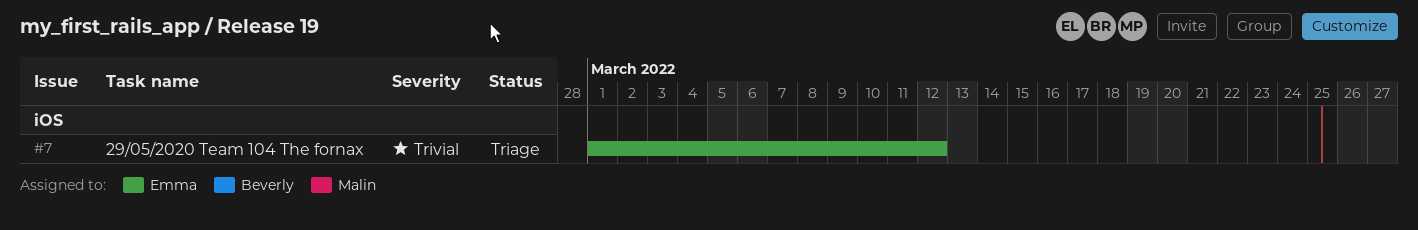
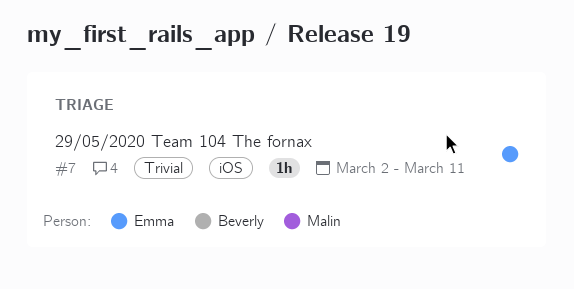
#7, start: Mar 1 -> Mar 2
#7, due: Mar 12 -> Mar 11

